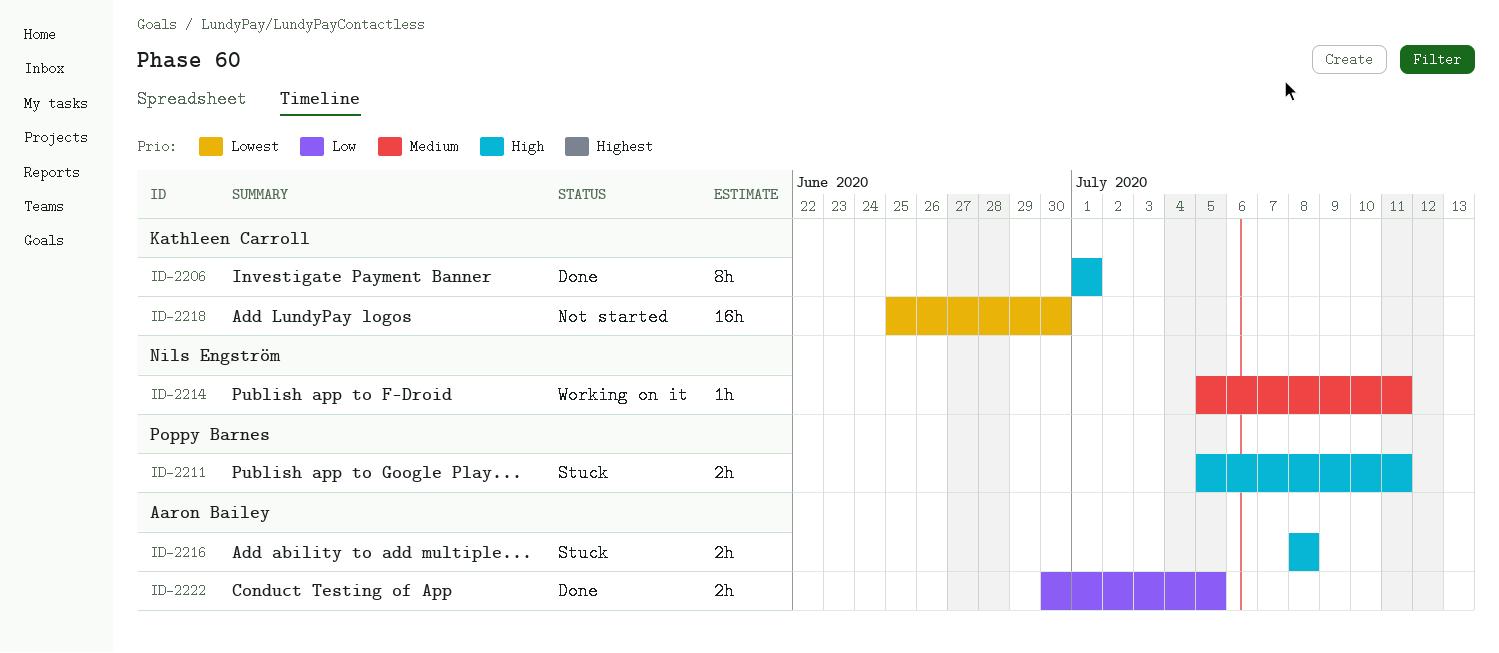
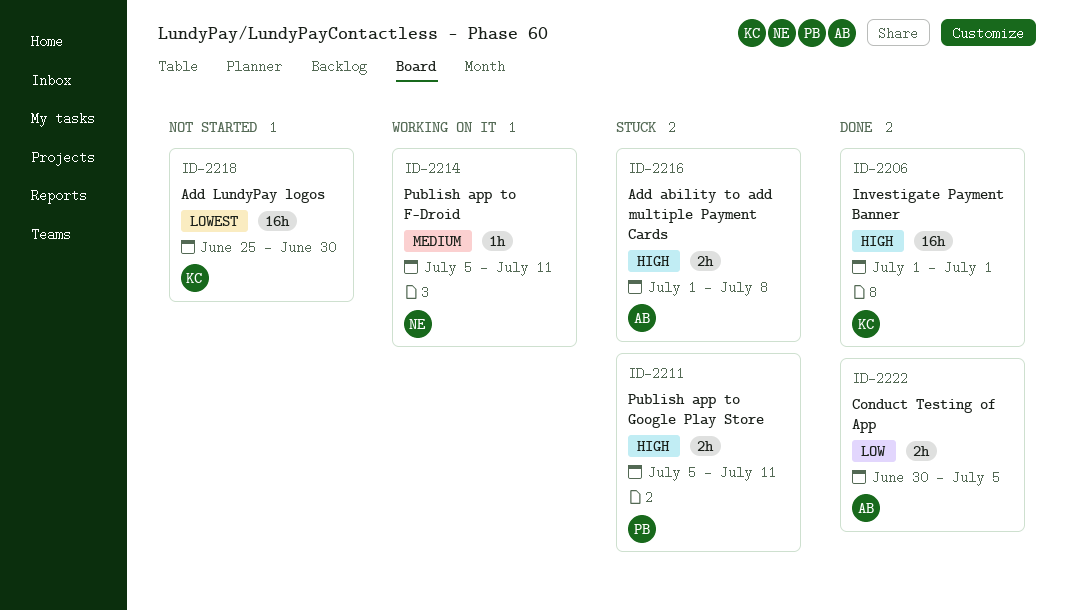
ID-2206, estimate: 8h -> 16h
ID-2216, start: Jul 8 -> Jul 1

